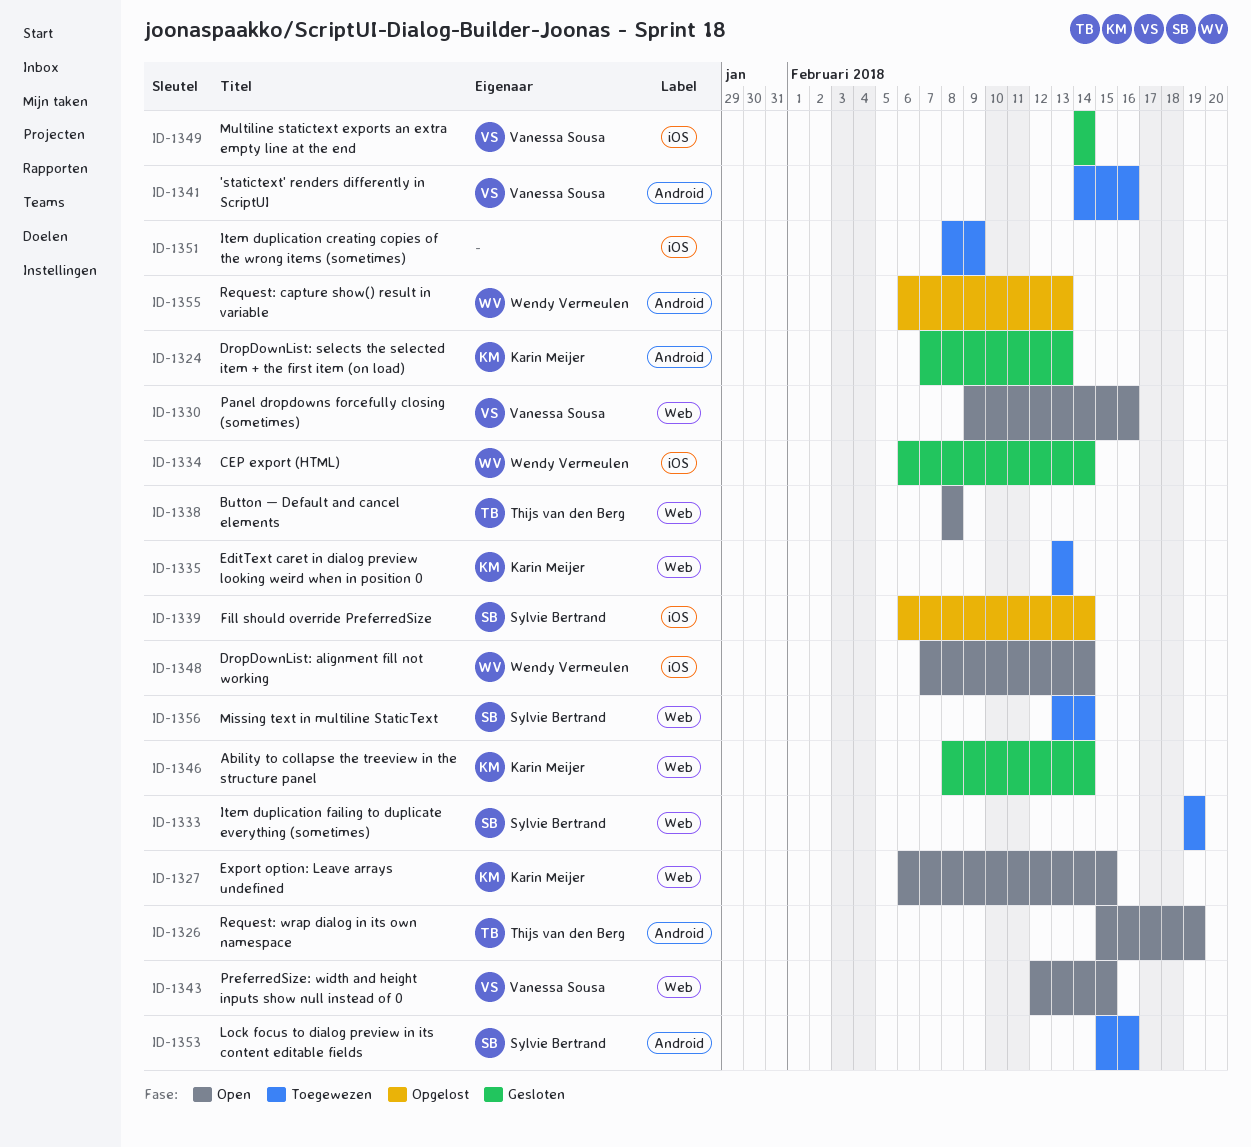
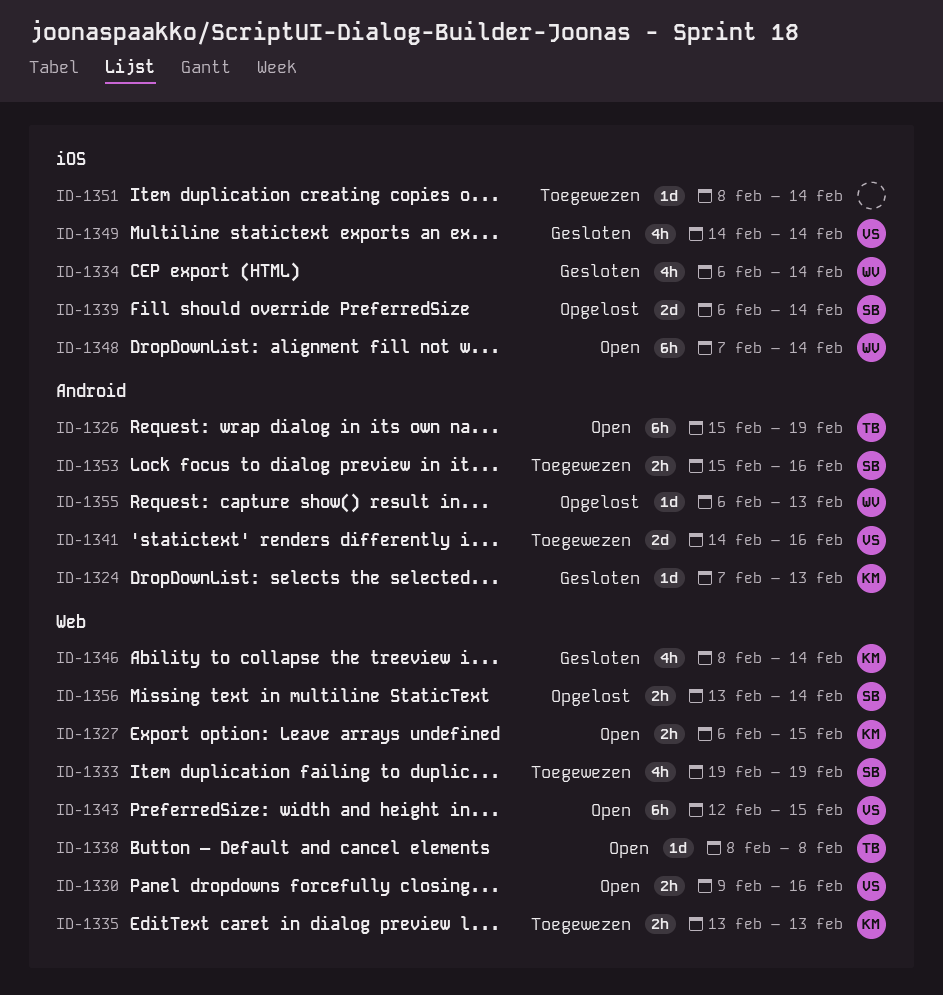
ID-1351, due: Feb 9 -> Feb 14
ID-1356, status: Toegewezen -> Opgelost

